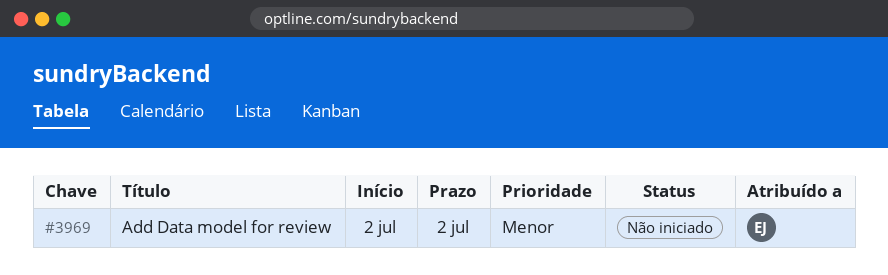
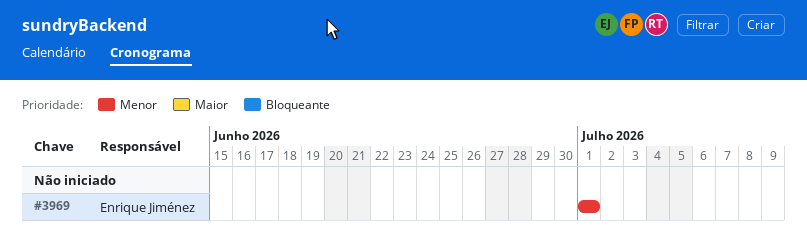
#3969, start: Jul 2 -> Jul 1
#3969, due: Jul 2 -> Jul 1

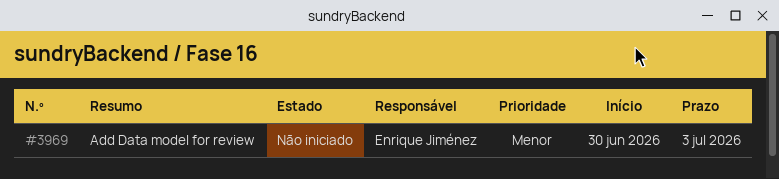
#3969, start: Jul 1 -> Jun 30
#3969, due: Jul 1 -> Jul 3

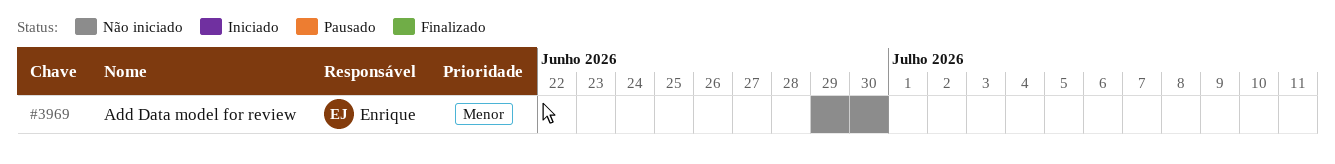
#3969, start: Jun 30 -> Jun 29
#3969, due: Jul 3 -> Jun 30

